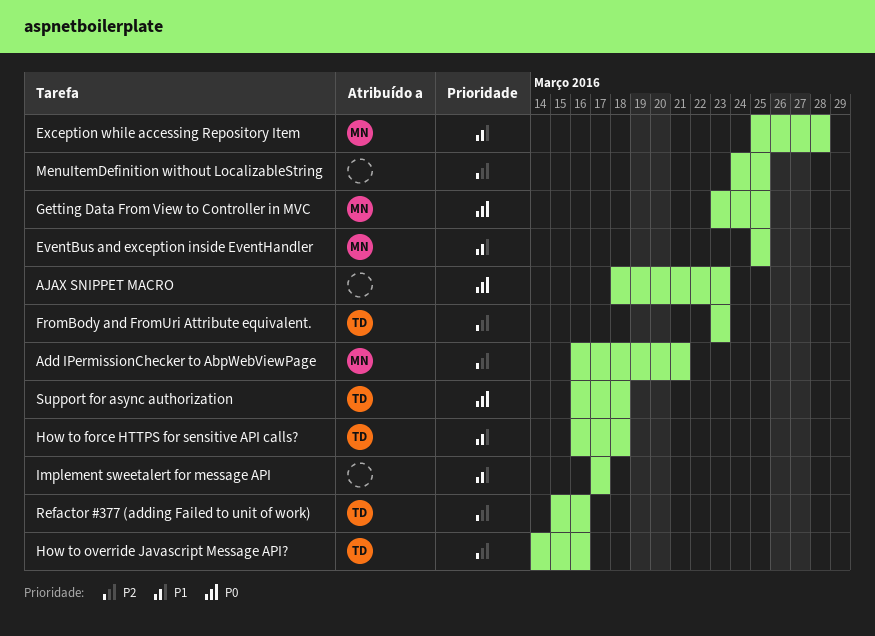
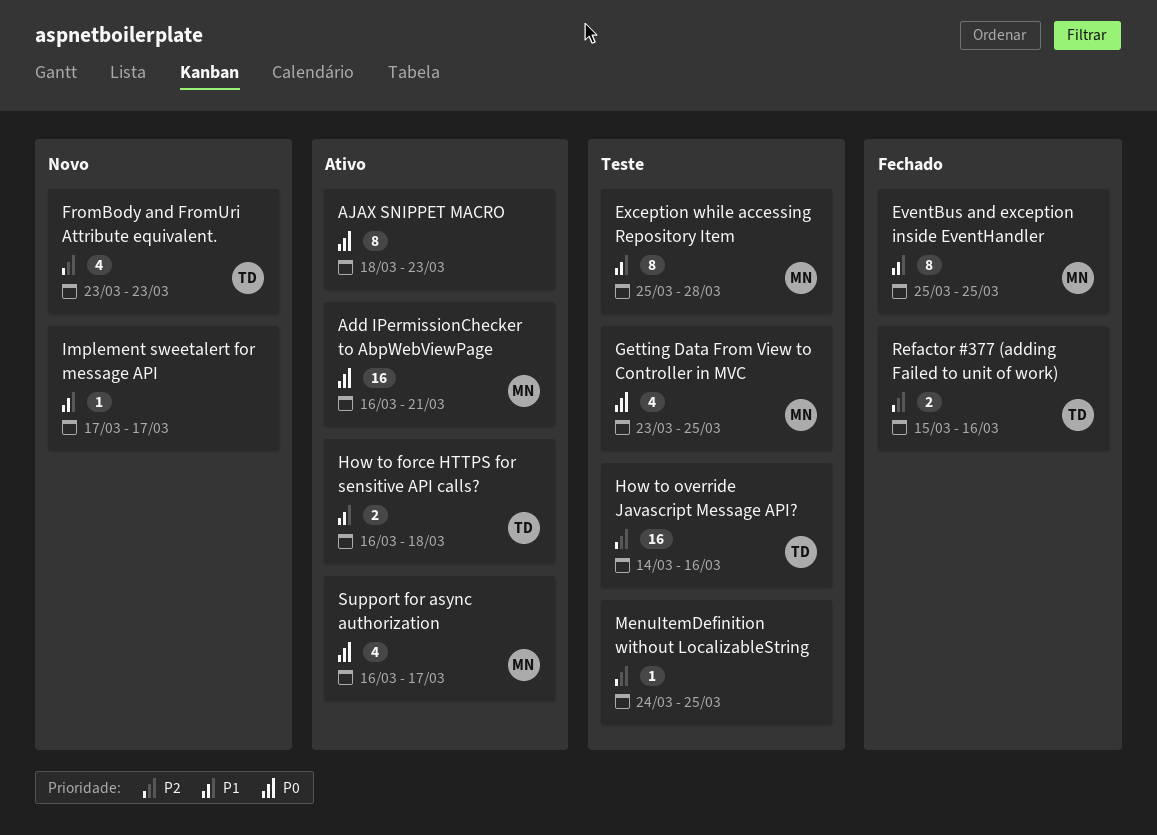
Add IPermissionChecker to AbpWebViewPage, priority: P2 -> P0
Support for async authorization, owner: TD -> MN
Support for async authorization, due: Mar 18 -> Mar 17

